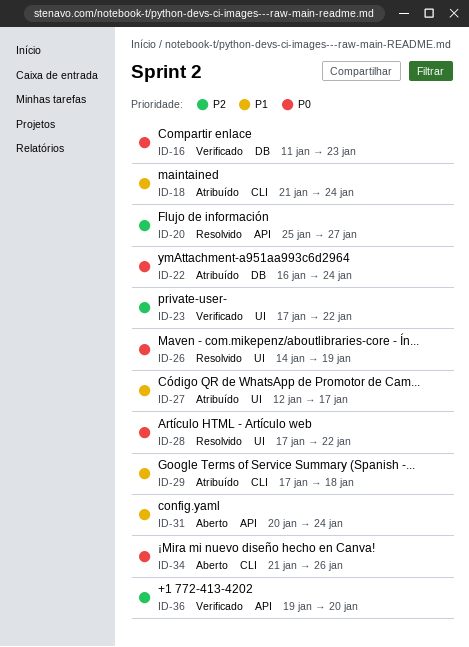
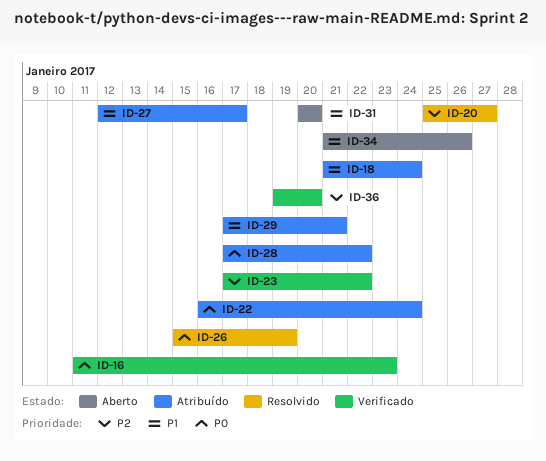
ID-26, start: Jan 14 -> Jan 15
ID-28, status: Resolvido -> Atribuído
ID-29, due: Jan 18 -> Jan 21
ID-31, due: Jan 24 -> Jan 20
ID-34, priority: P0 -> P1

